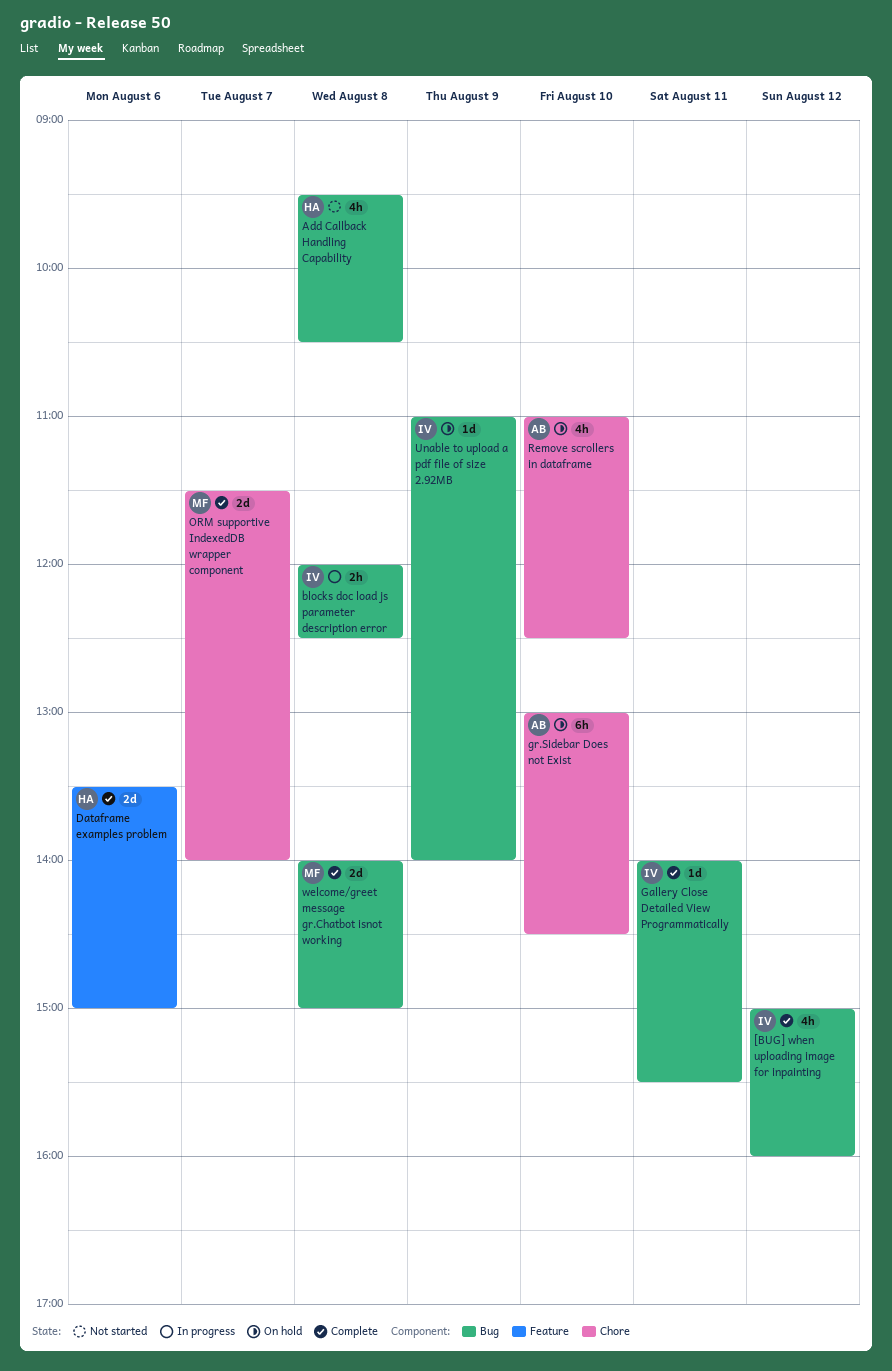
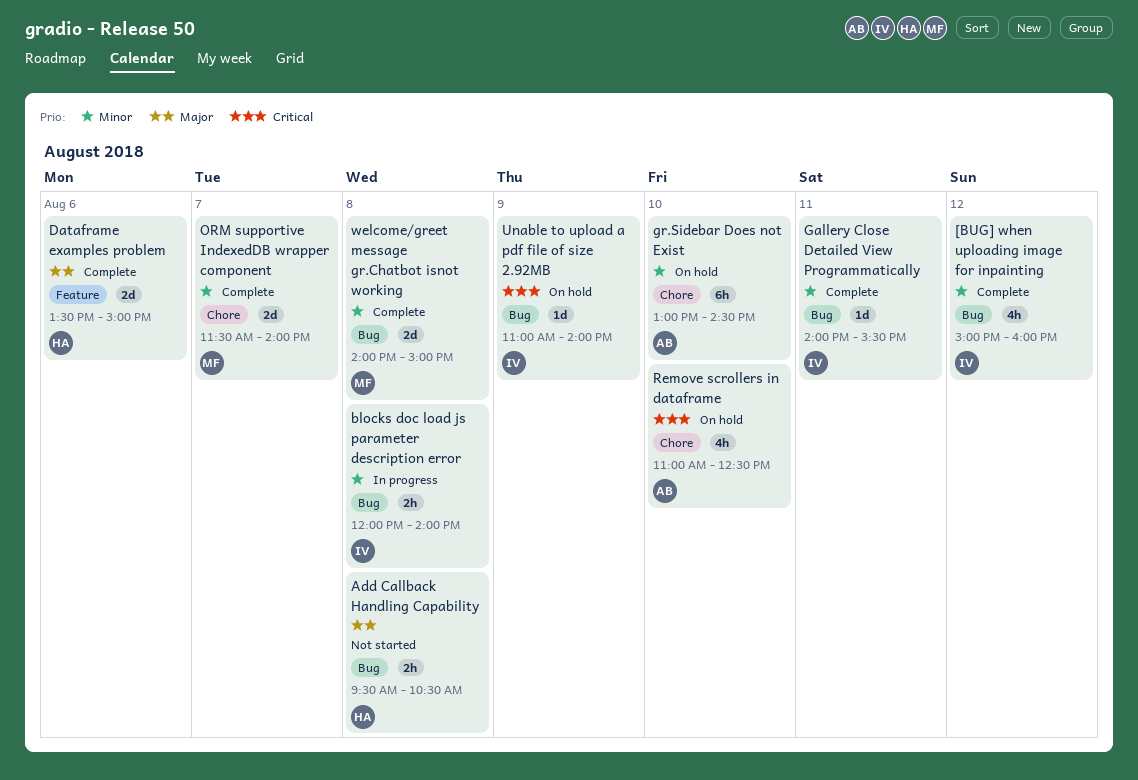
Add Callback Handling Capability, estimate: 4h -> 2h
blocks doc load js parameter description error, ends: 12:30 -> 14:00

